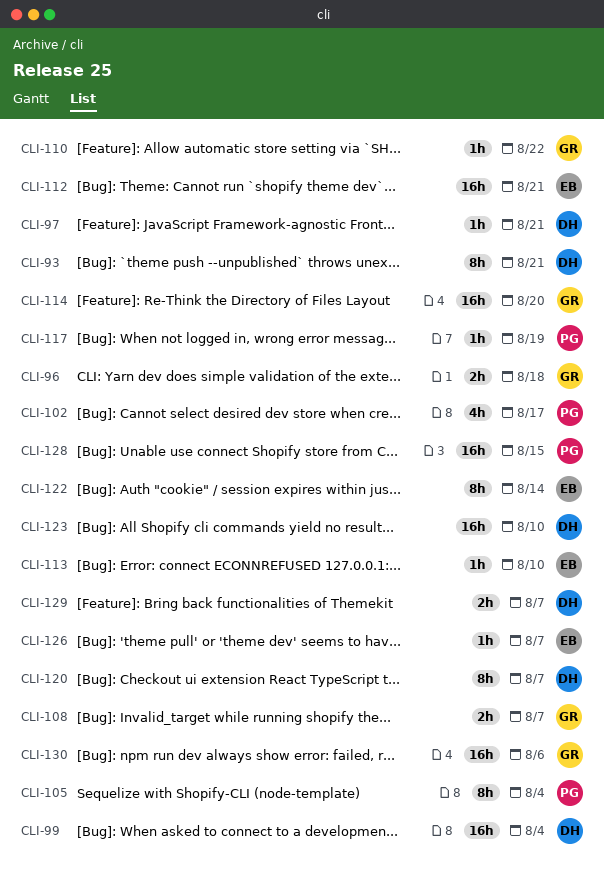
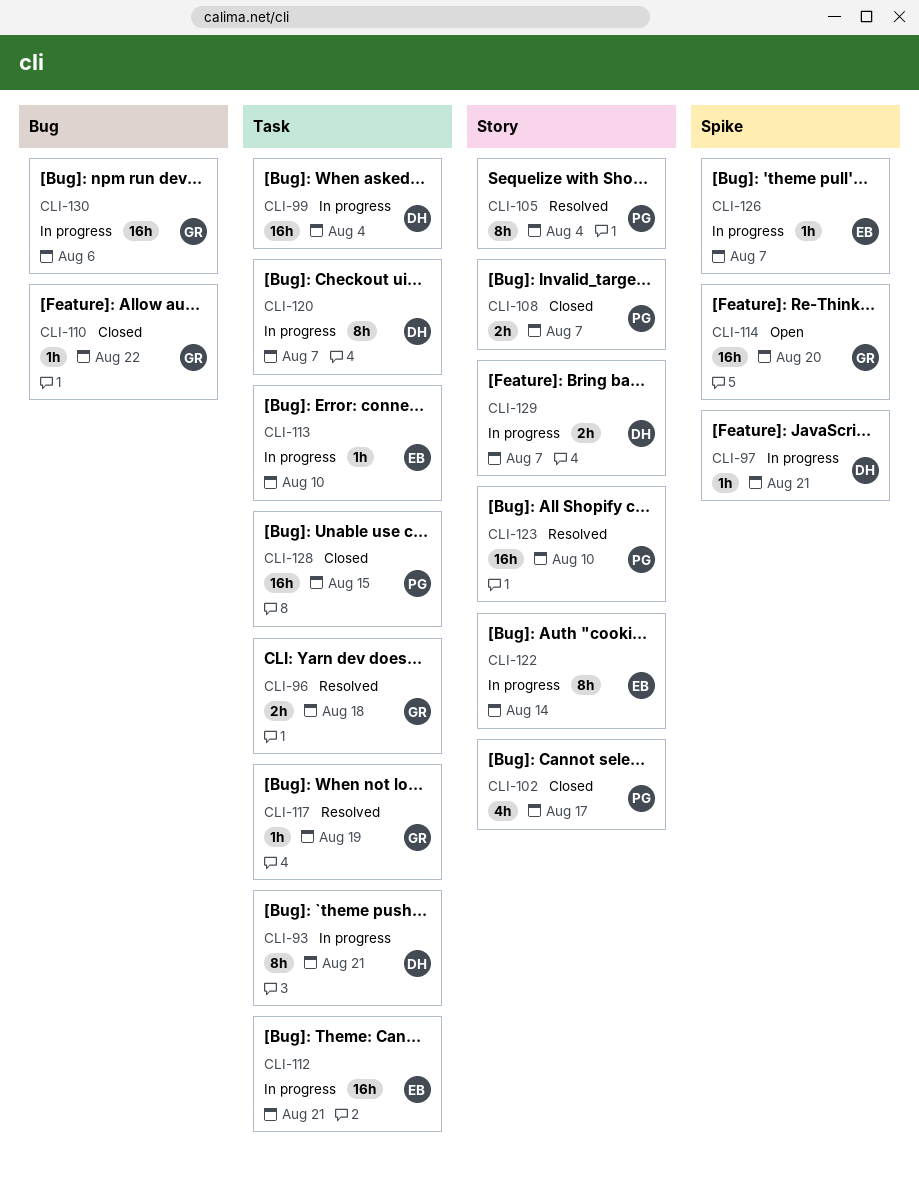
CLI-108, owner: GR -> PG
CLI-117, owner: PG -> GR
CLI-123, owner: DH -> PG

